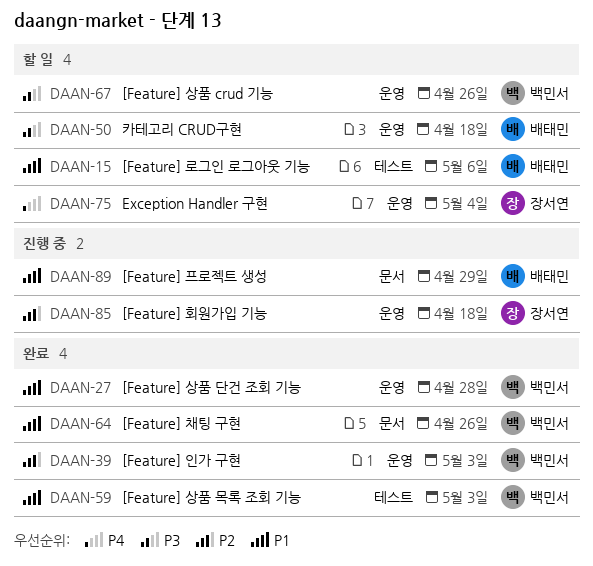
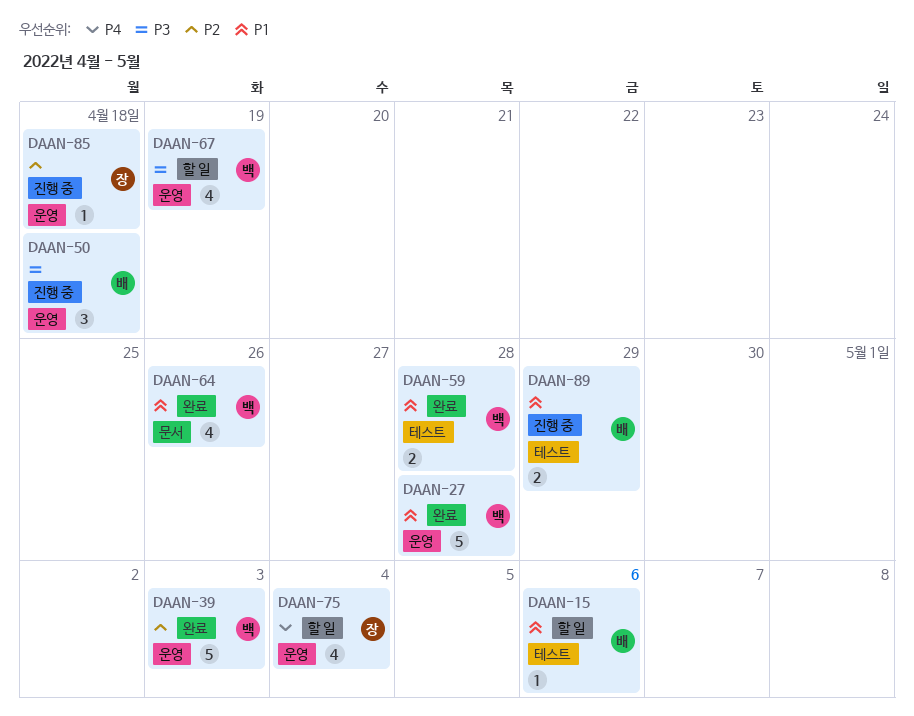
DAAN-50, status: 할 일 -> 진행 중
DAAN-59, due: May 3 -> Apr 28
DAAN-67, due: Apr 26 -> Apr 19
DAAN-89, label: 문서 -> 테스트

